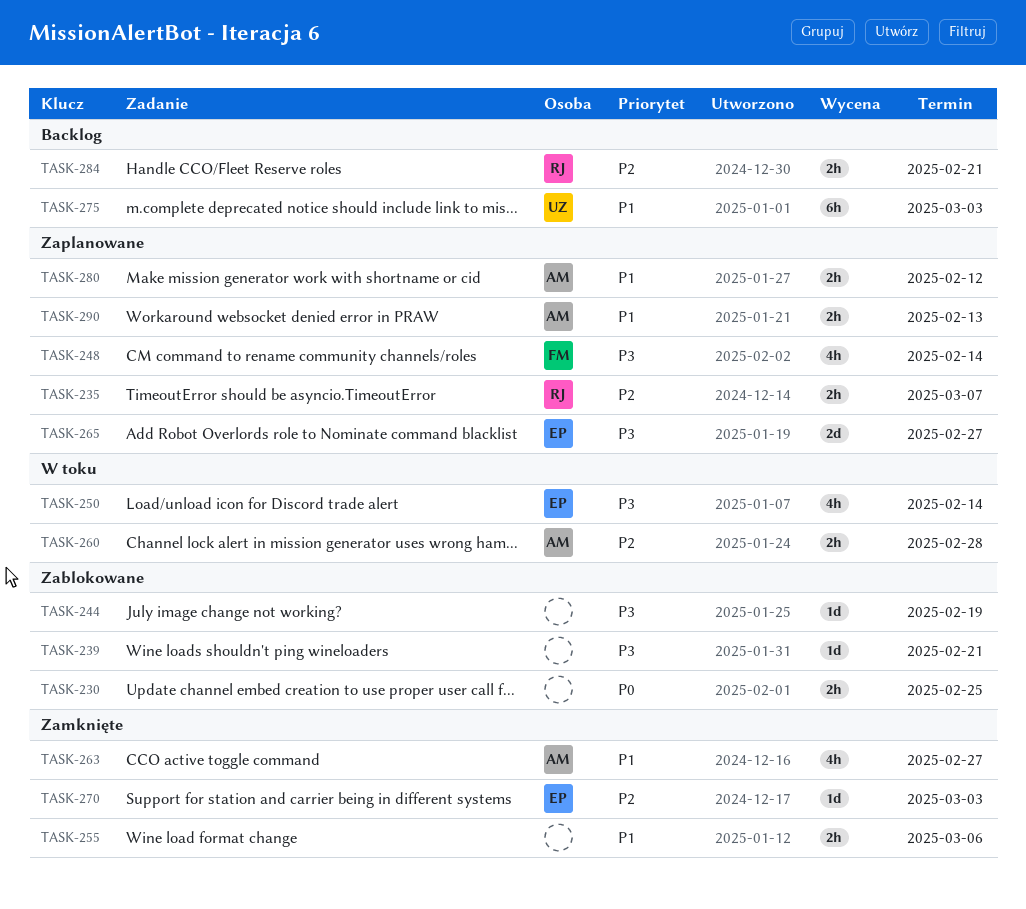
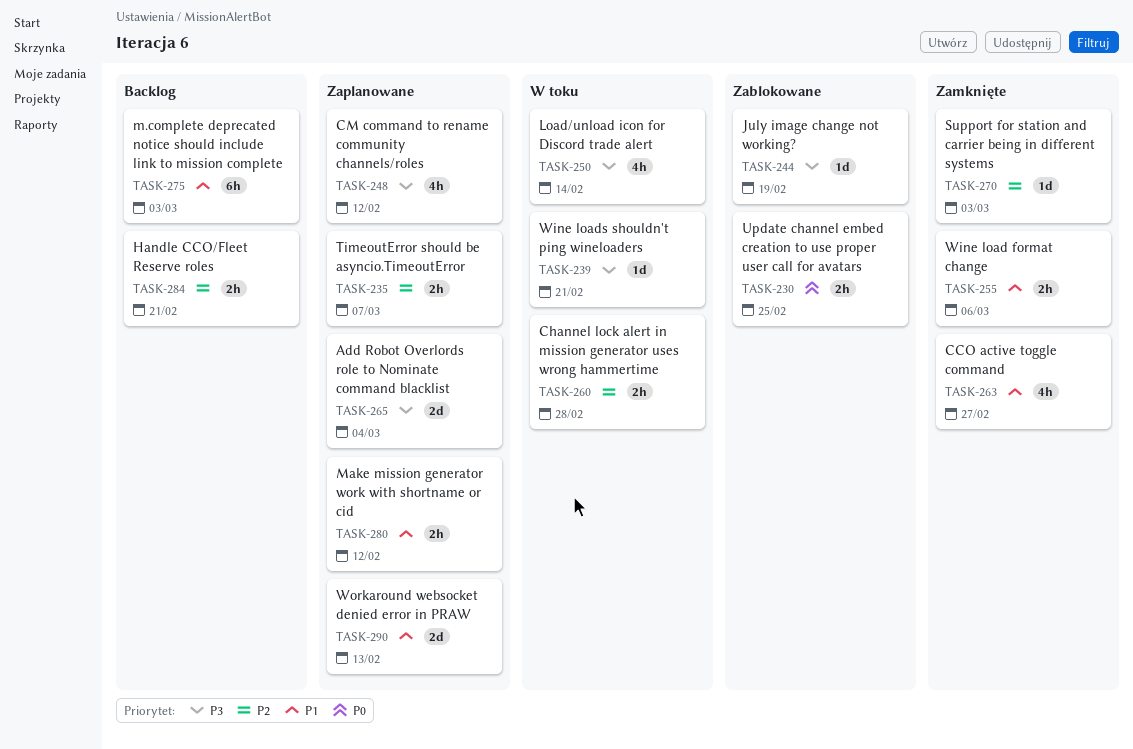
TASK-239, status: Zablokowane -> W toku
TASK-248, due: Feb 14 -> Feb 12
TASK-265, due: Feb 27 -> Mar 4
TASK-290, estimate: 2h -> 2d

